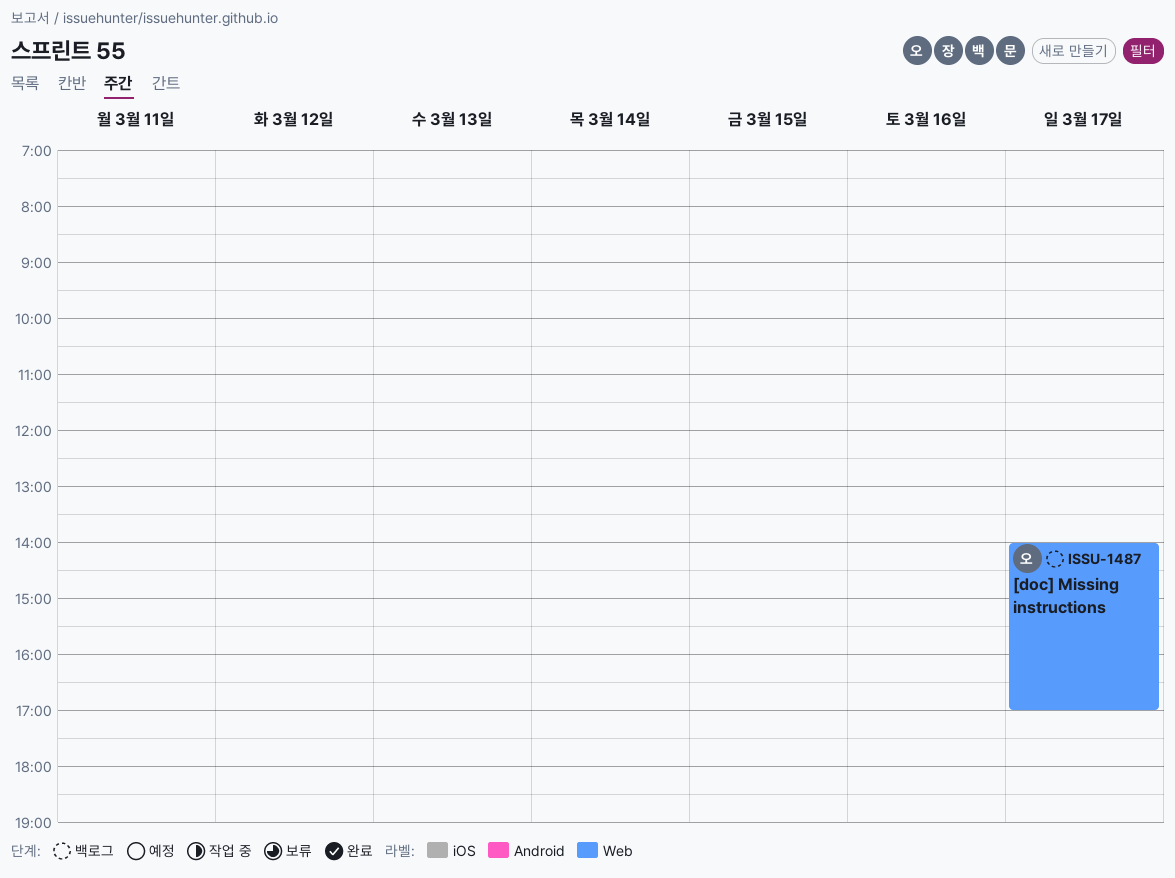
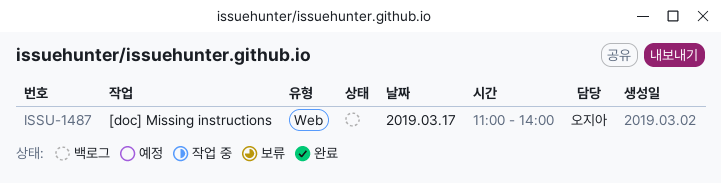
ISSU-1487, begins: 14:00 -> 11:00
ISSU-1487, ends: 17:00 -> 14:00

